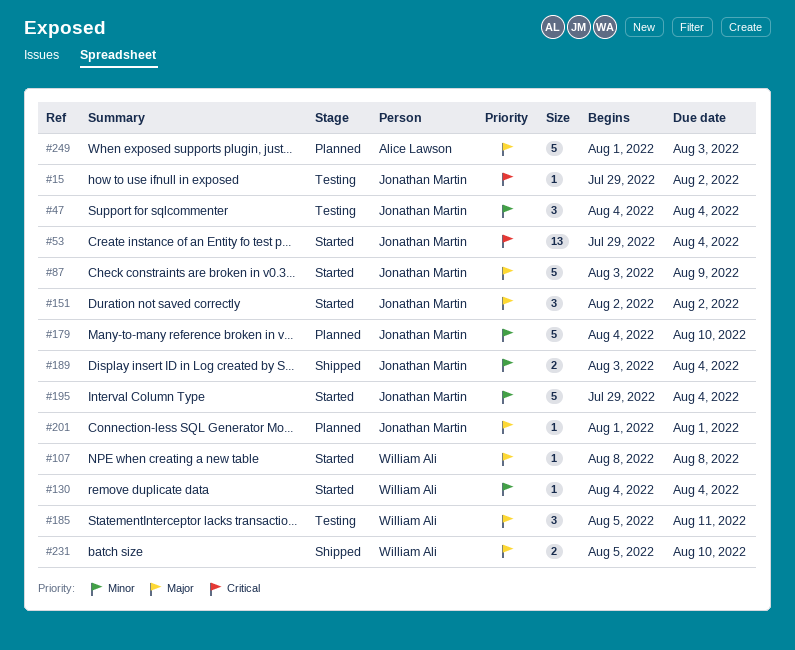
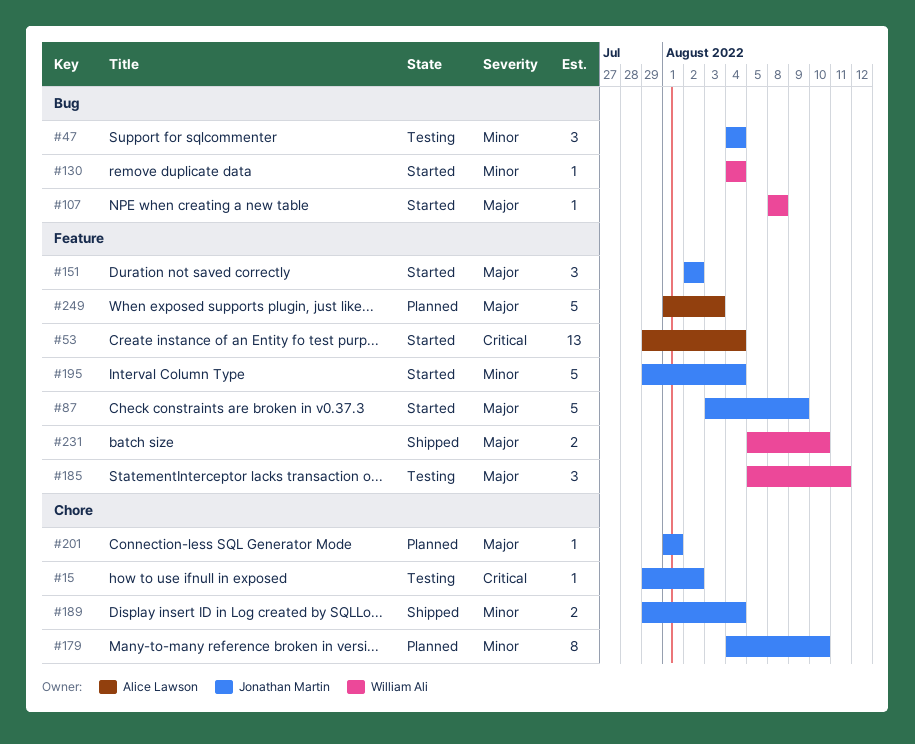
#53, owner: Jonathan Martin -> Alice Lawson
#179, estimate: 5 -> 8
#189, start: Aug 3 -> Jul 29

